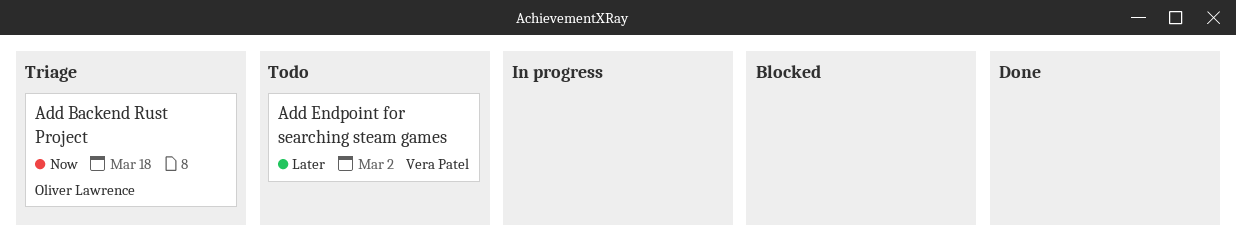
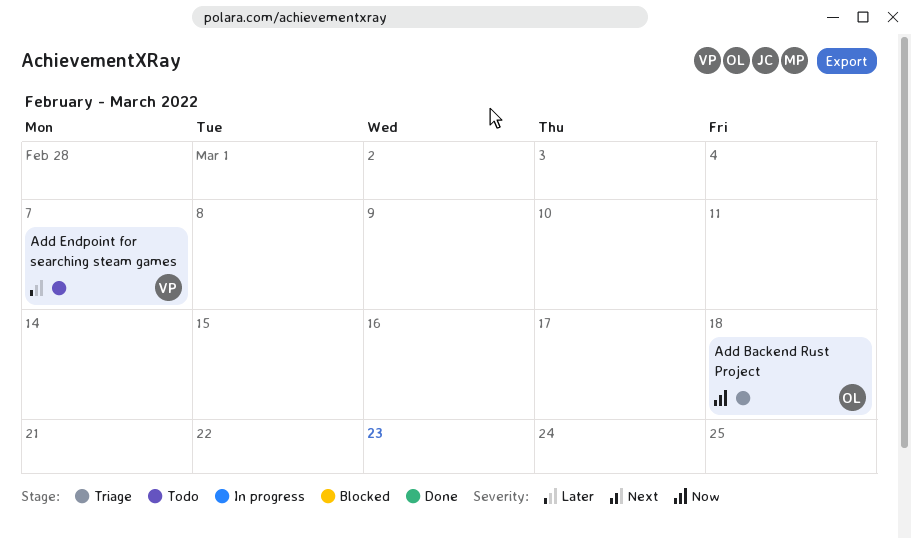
Add Endpoint for searching steam games, due: Mar 2 -> Mar 7

